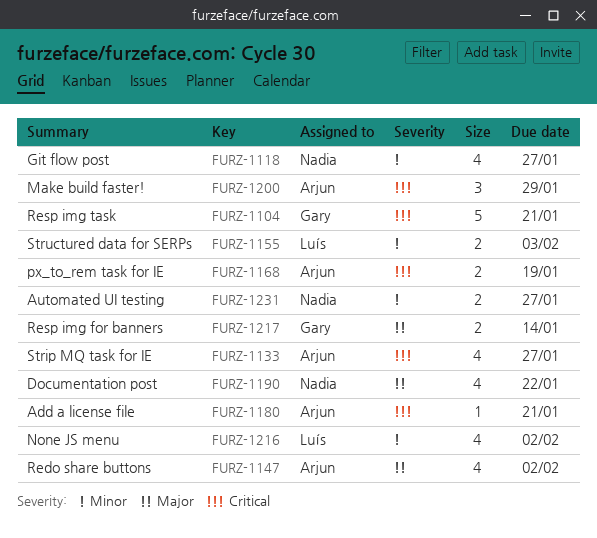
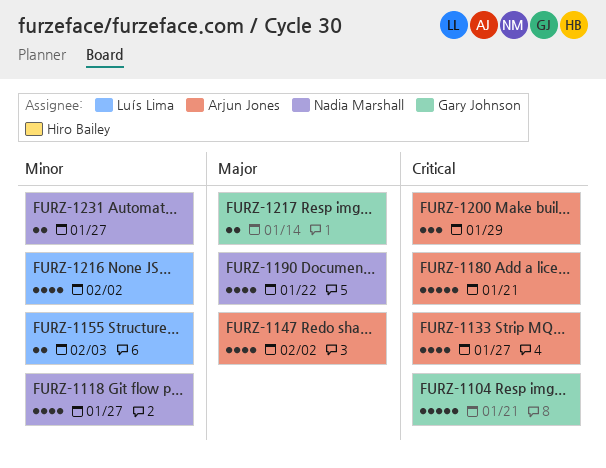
FURZ-1168: present -> none
FURZ-1180, estimate: 1 -> 5

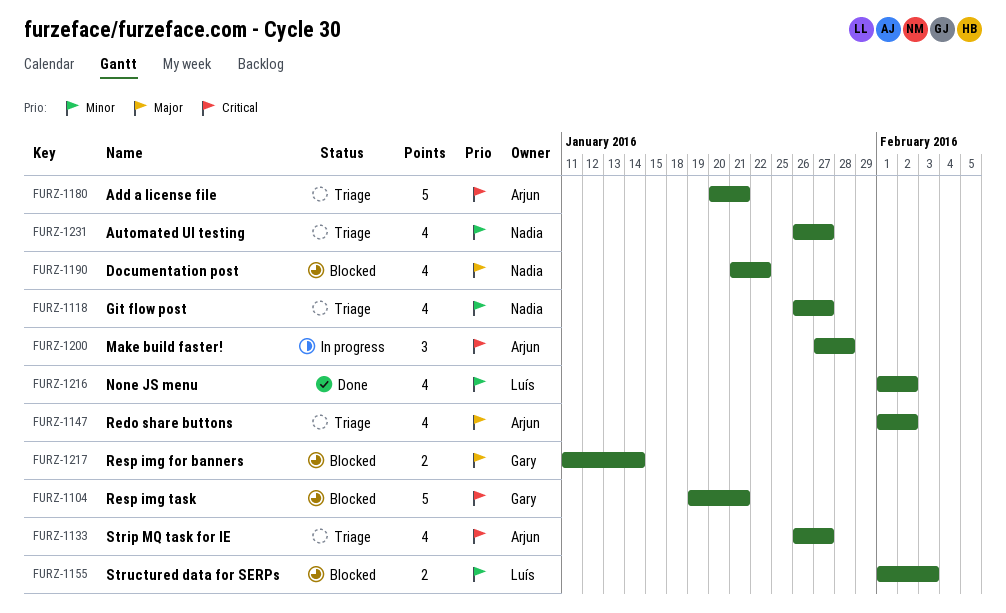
FURZ-1200, due: Jan 29 -> Jan 28
FURZ-1231, estimate: 2 -> 4

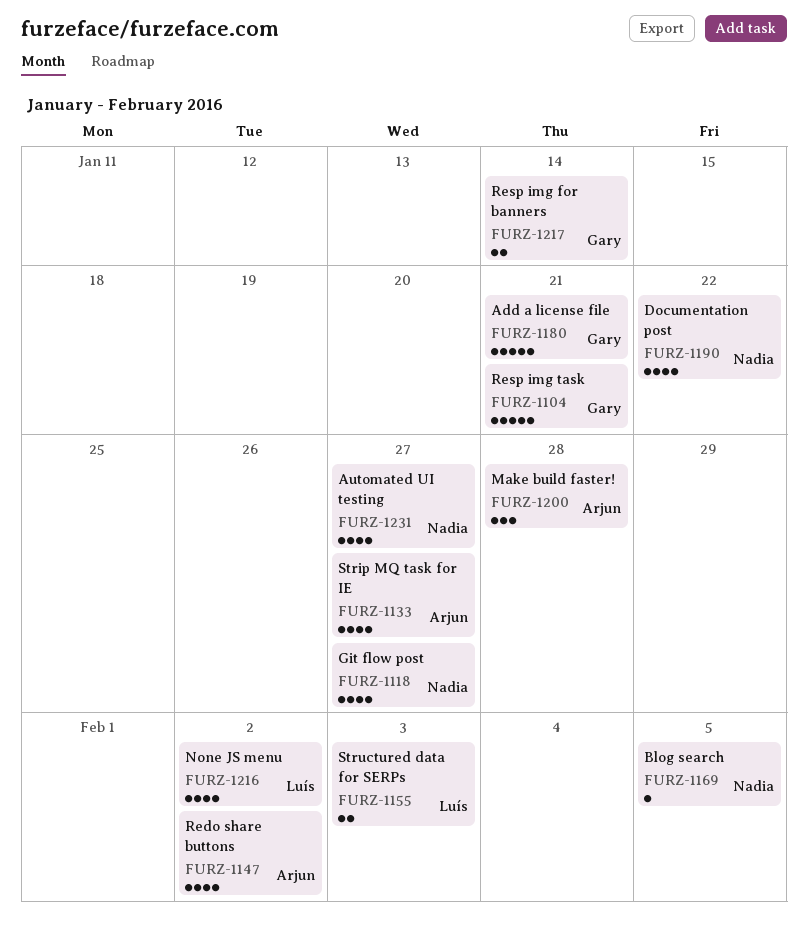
FURZ-1169: none -> present
FURZ-1180, owner: Arjun -> Gary

